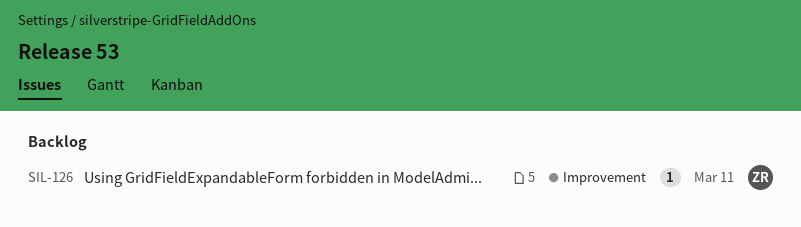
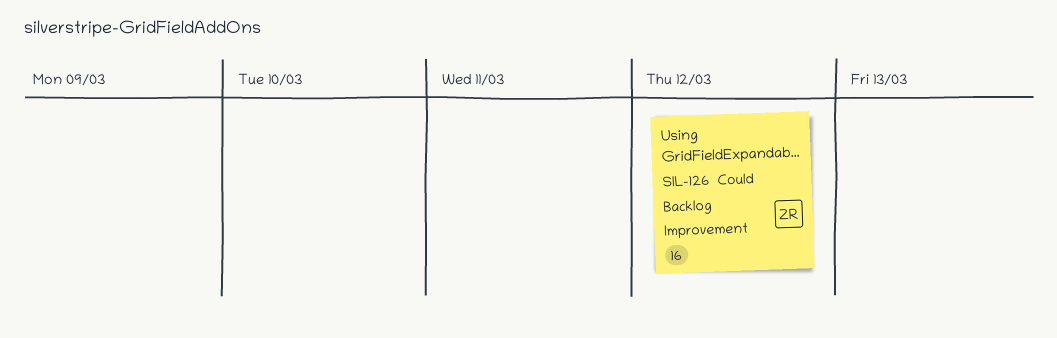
SIL-126, estimate: 1 -> 16
SIL-126, due: Mar 11 -> Mar 12

